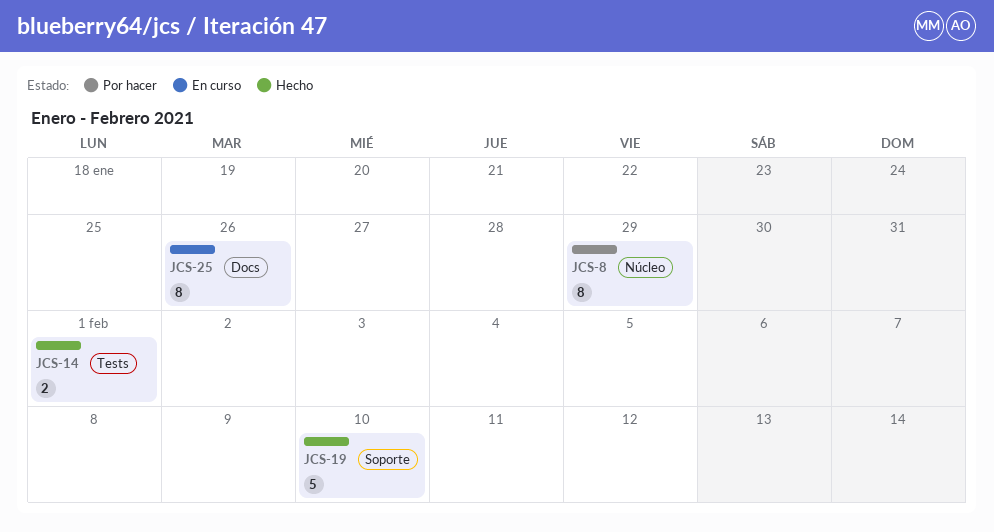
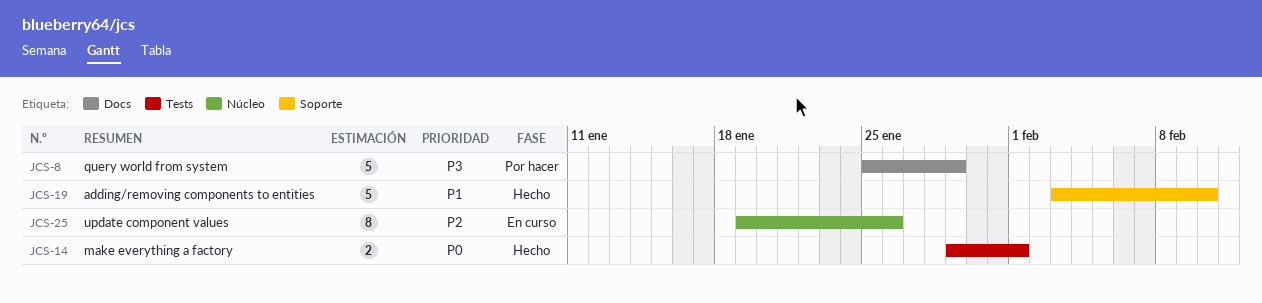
JCS-8, label: Núcleo -> Docs
JCS-8, estimate: 8 -> 5
JCS-25, label: Docs -> Núcleo

